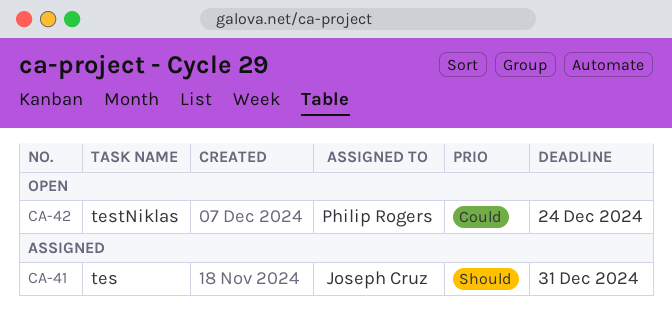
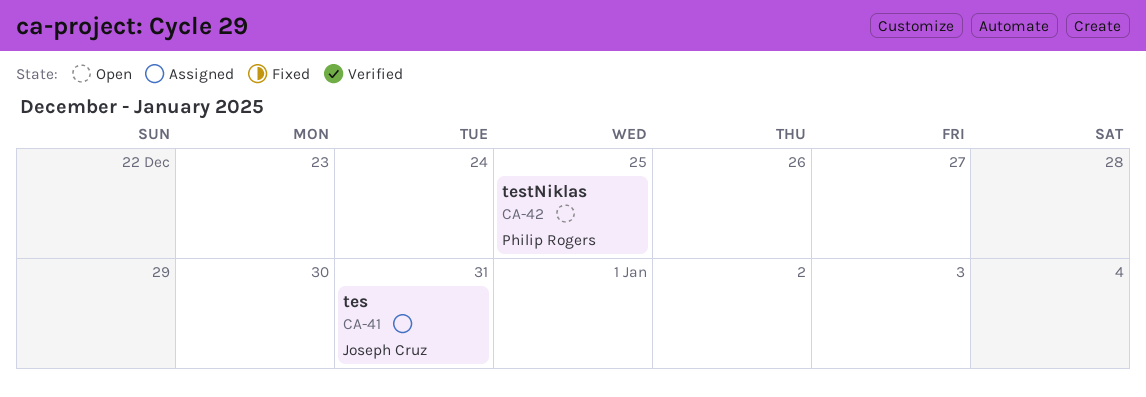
CA-42, due: Dec 24 -> Dec 25

